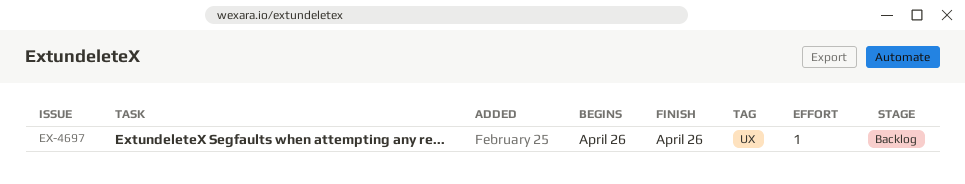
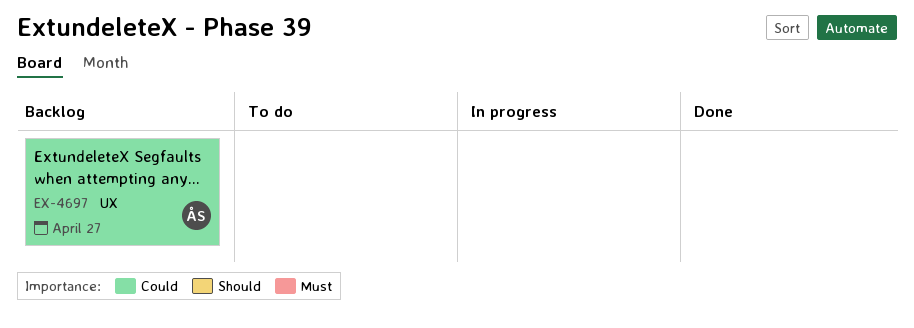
EX-4697, due: Apr 26 -> Apr 27

